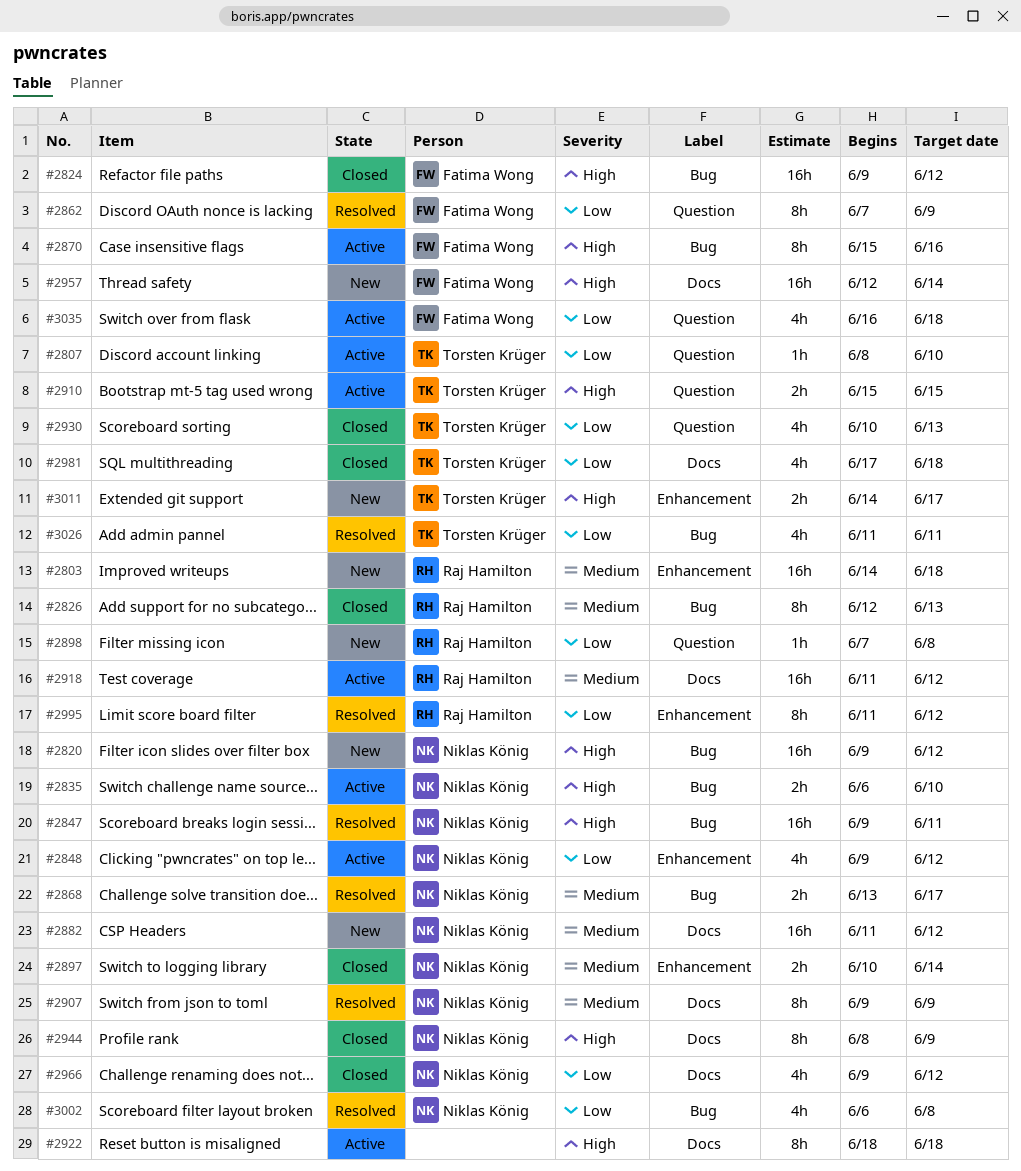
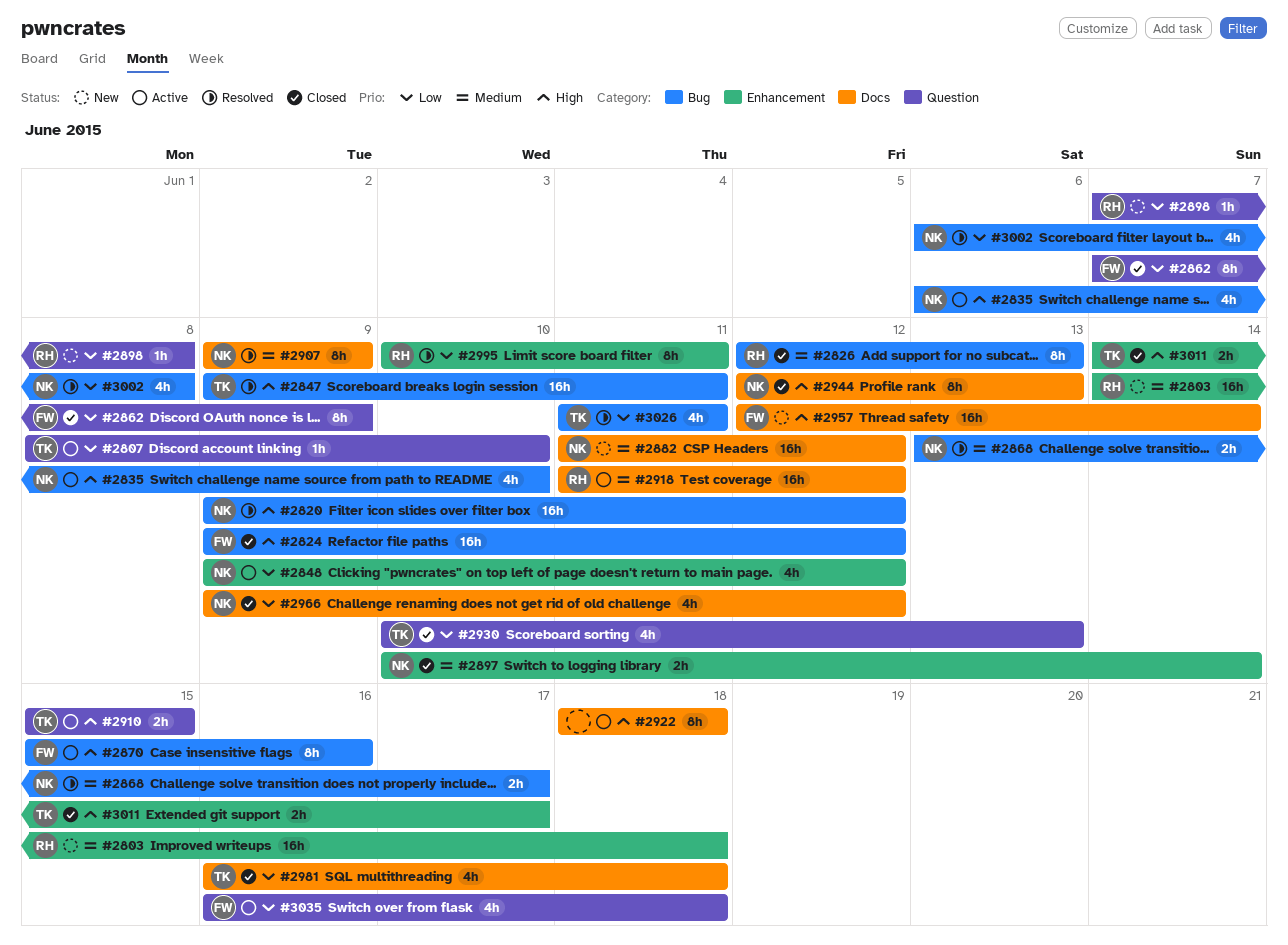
#2820, status: New -> Resolved
#2835, estimate: 2h -> 4h
#2847, owner: Niklas König -> Torsten Krüger
#2862, status: Resolved -> Closed
#2944, start: Jun 8 -> Jun 12
#2944, due: Jun 9 -> Jun 13
#2981, start: Jun 17 -> Jun 16
#2995, start: Jun 11 -> Jun 10
#2995, due: Jun 12 -> Jun 11
#3011, status: New -> Closed

